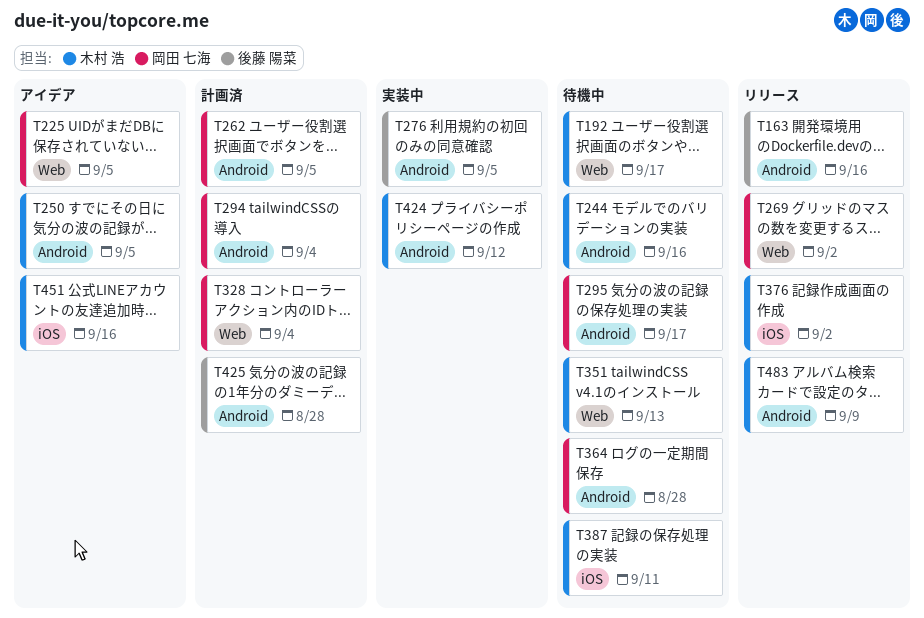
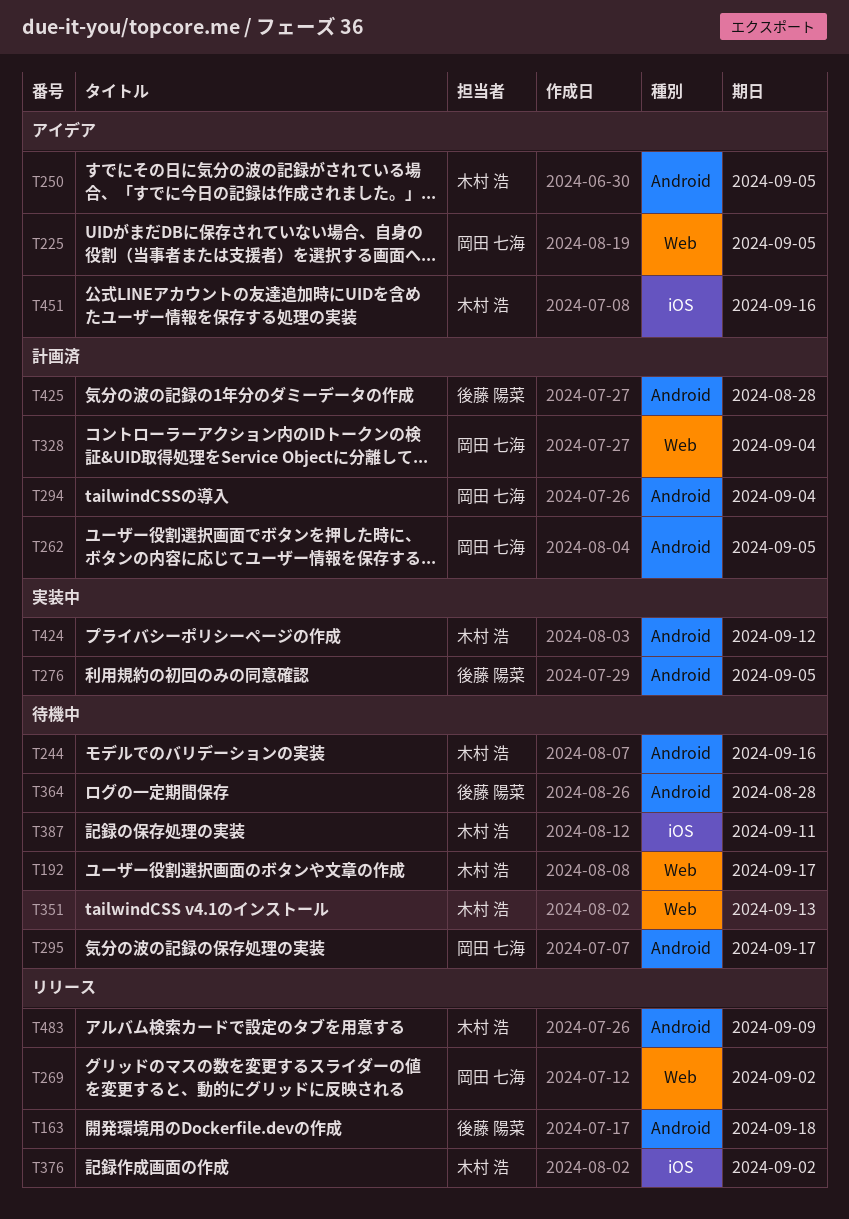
T163, due: Sep 16 -> Sep 18
T364, owner: 岡田 七海 -> 後藤 陽菜

